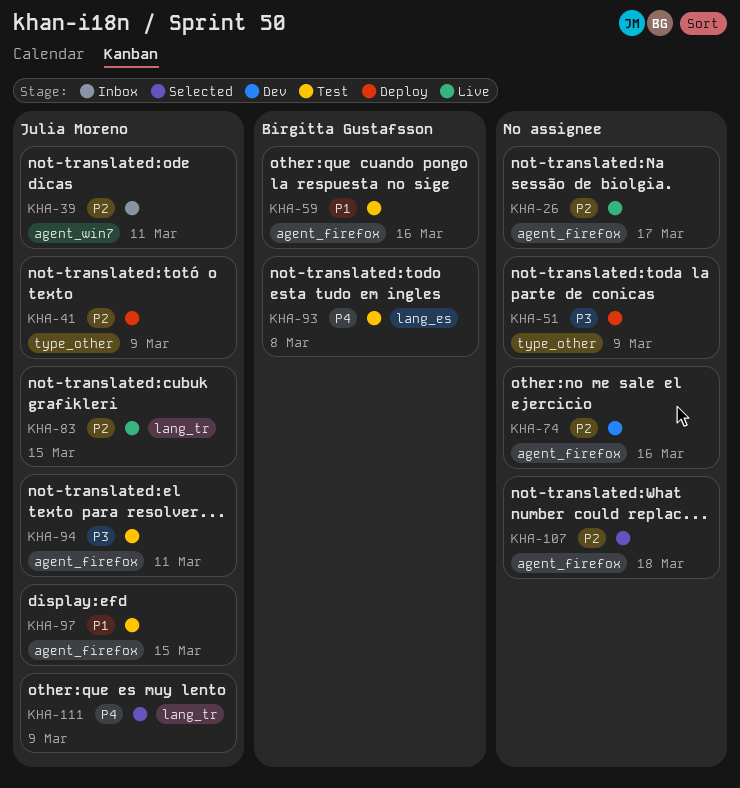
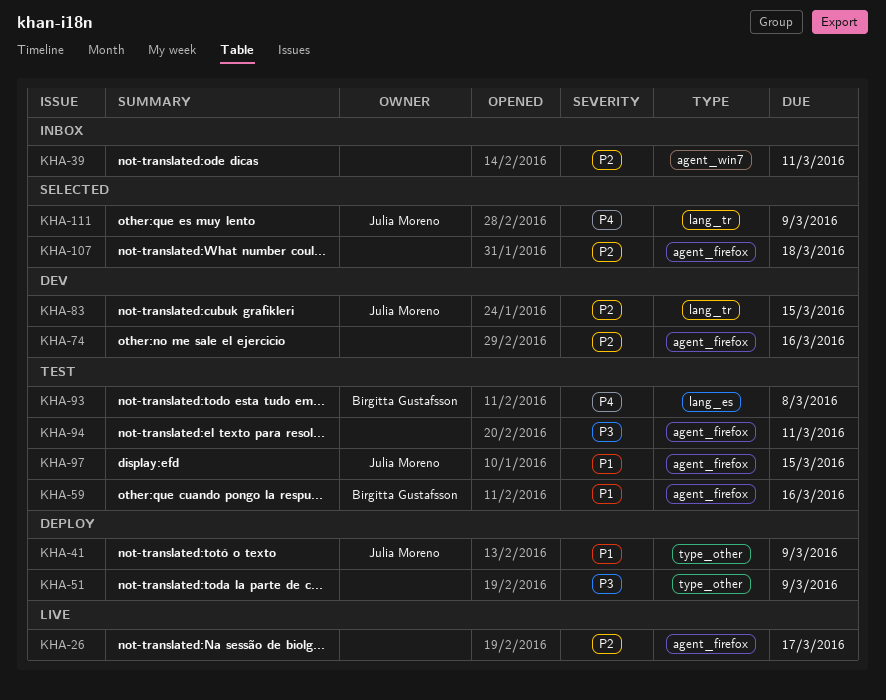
KHA-39, owner: Julia Moreno -> none
KHA-41, priority: P2 -> P1
KHA-83, status: Live -> Dev
KHA-94, owner: Julia Moreno -> none

